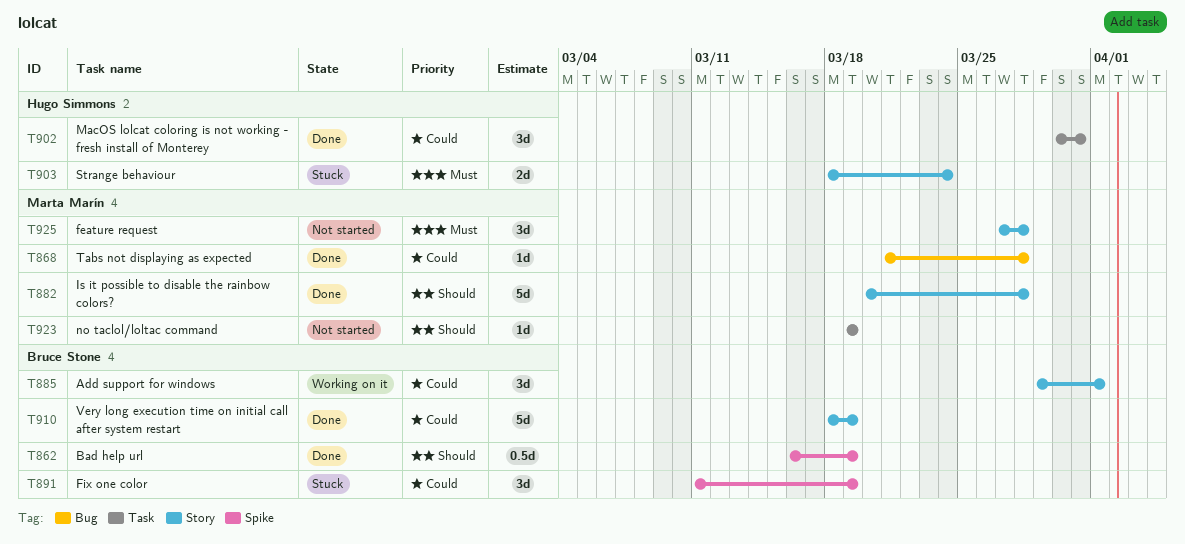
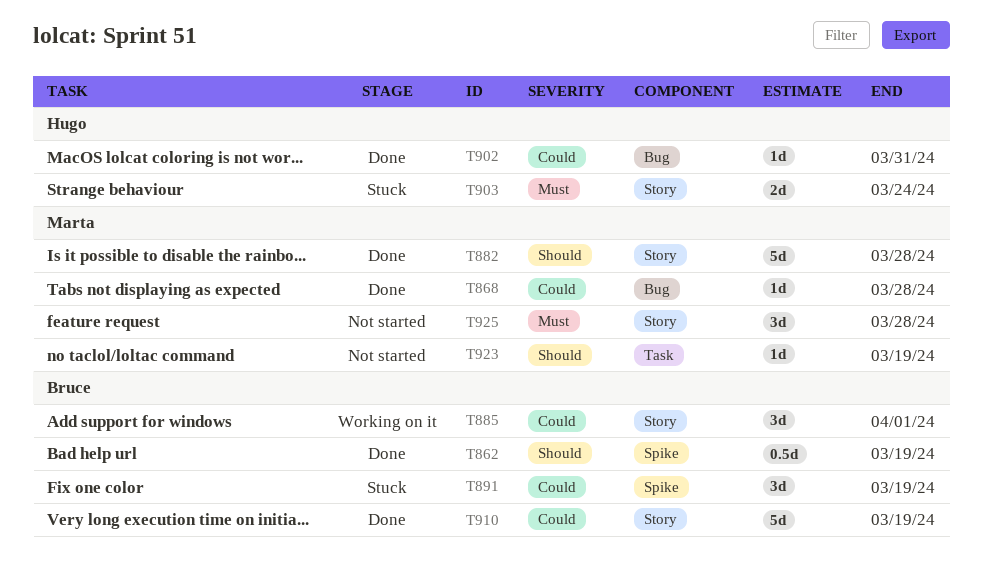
T902, label: Task -> Bug
T902, estimate: 3d -> 1d

